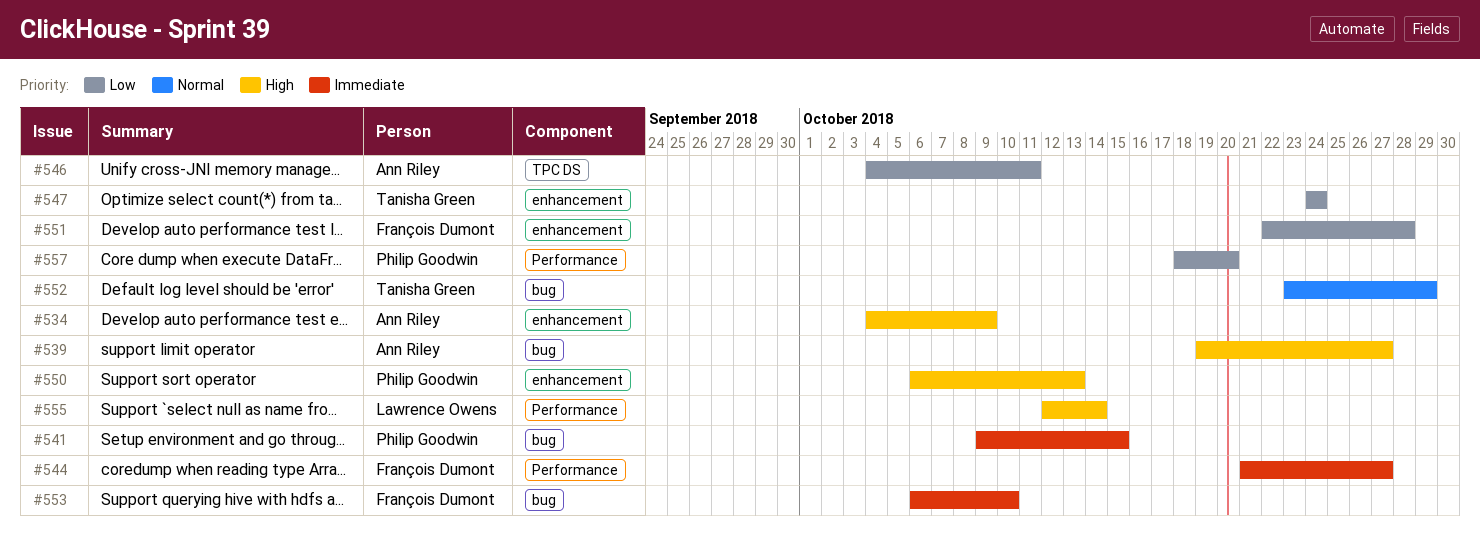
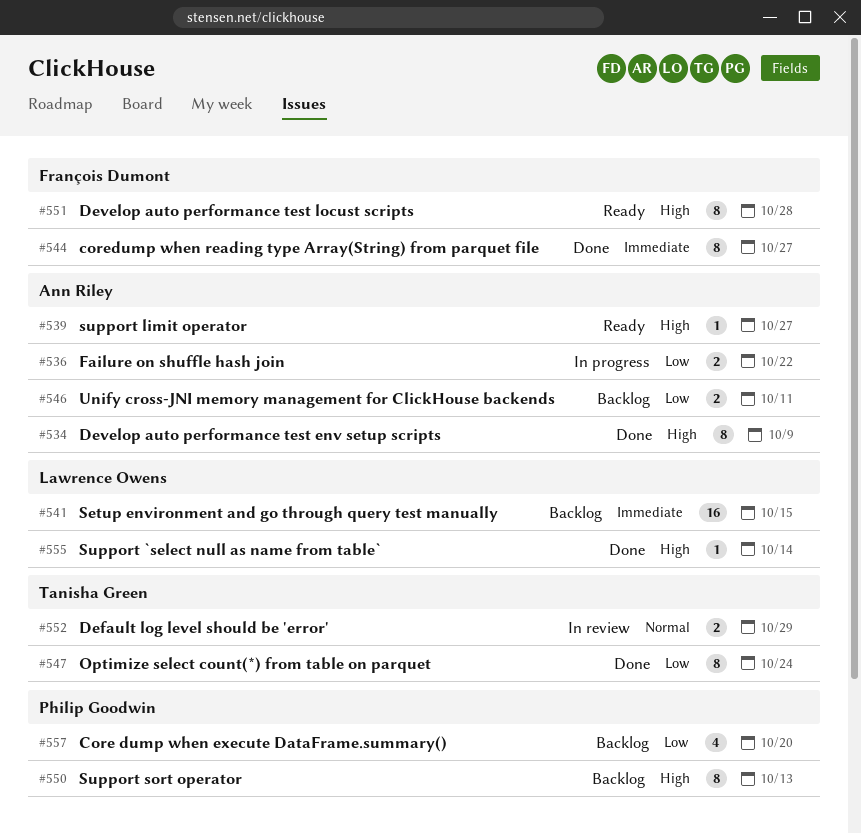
#536: none -> present
#541, owner: Philip Goodwin -> Lawrence Owens
#551, priority: Low -> High
#553: present -> none

